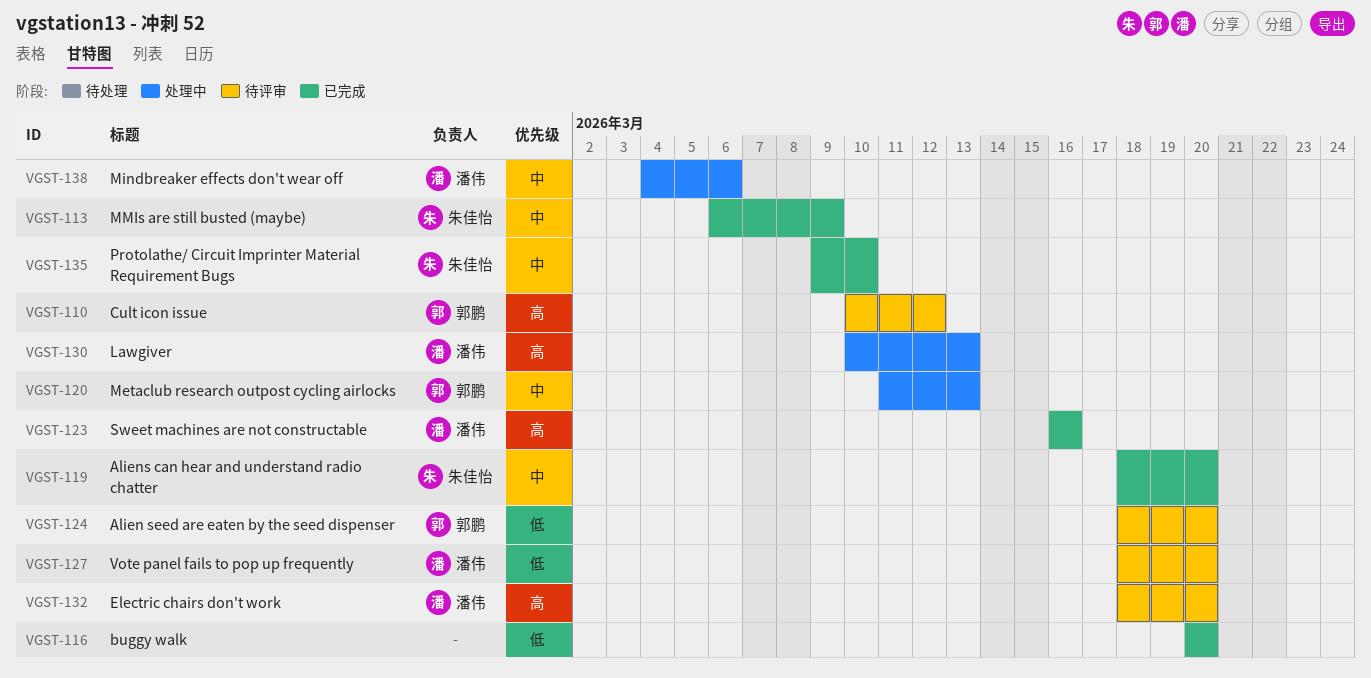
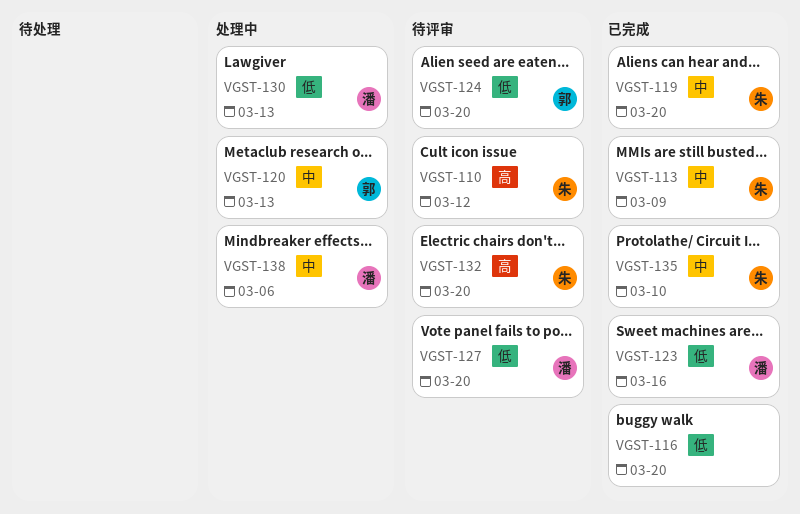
VGST-110, owner: 郭鹏 -> 朱佳怡
VGST-123, priority: 高 -> 低
VGST-130, priority: 高 -> 低
VGST-132, owner: 潘伟 -> 朱佳怡

